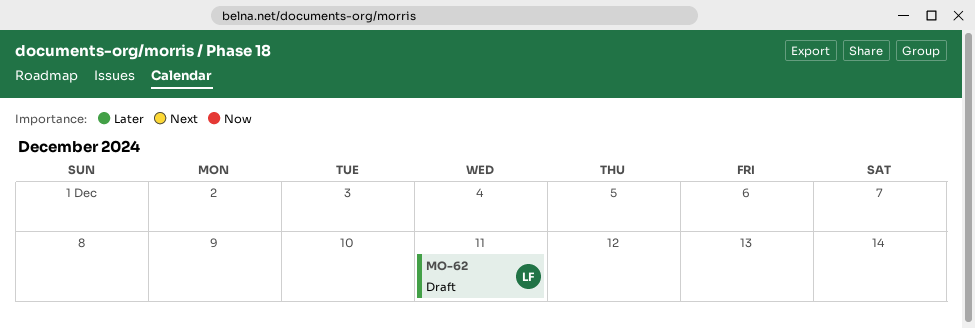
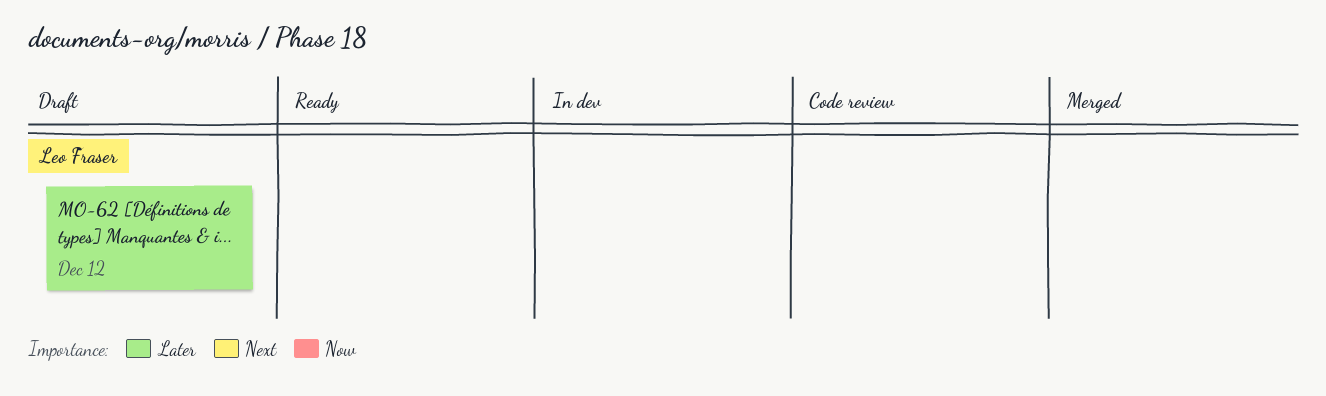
MO-62, due: Dec 11 -> Dec 12

